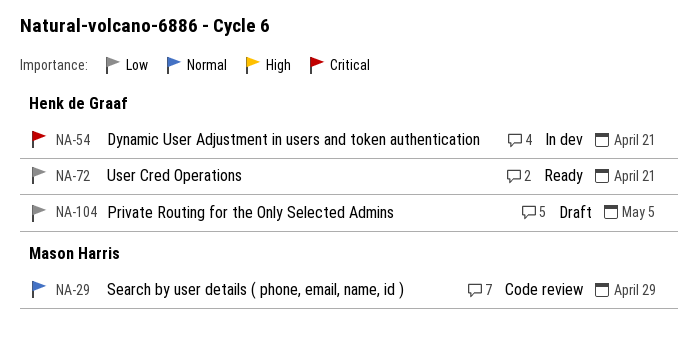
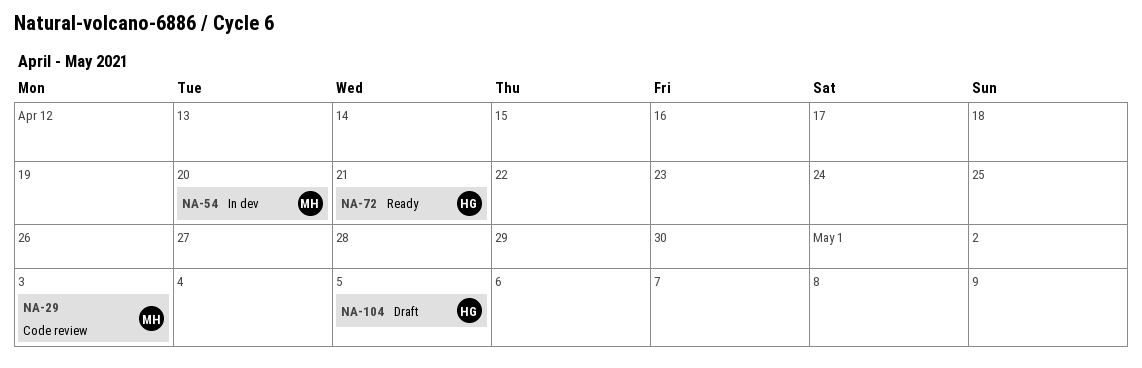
NA-29, due: Apr 29 -> May 3
NA-54, owner: Henk de Graaf -> Mason Harris
NA-54, due: Apr 21 -> Apr 20

